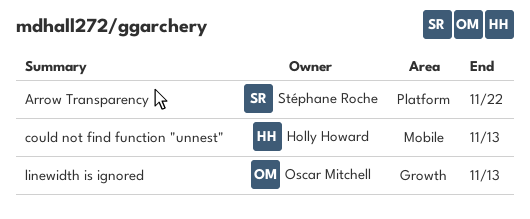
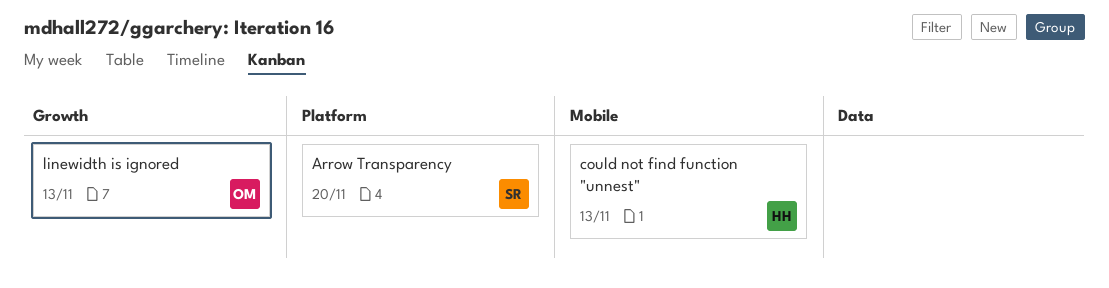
Arrow Transparency, due: Nov 22 -> Nov 20

